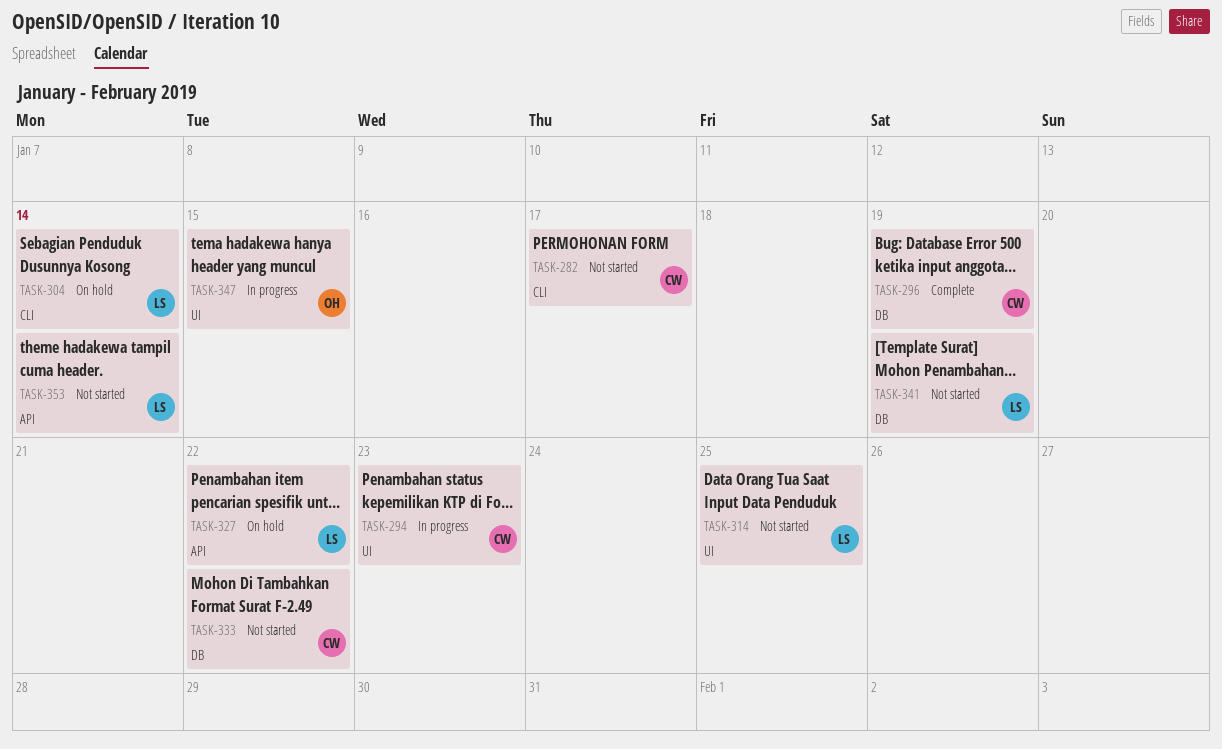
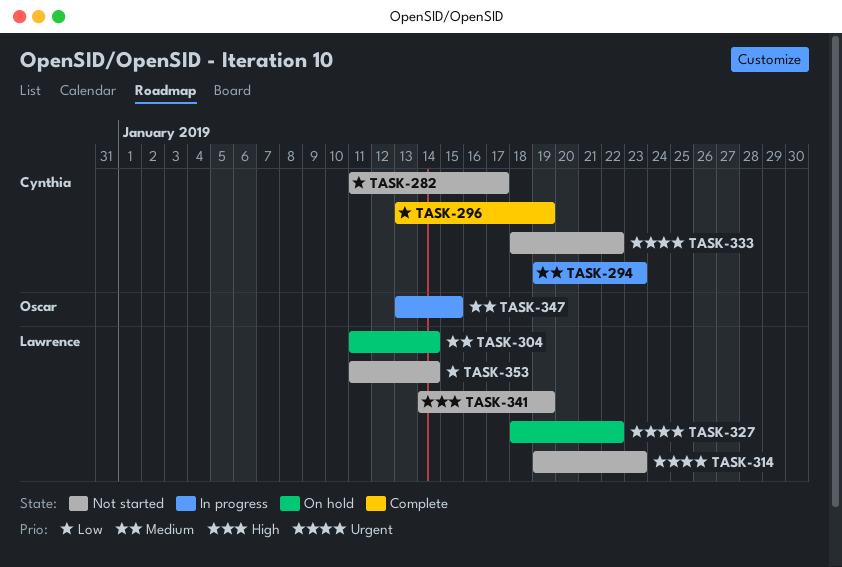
TASK-314, due: Jan 25 -> Jan 23

